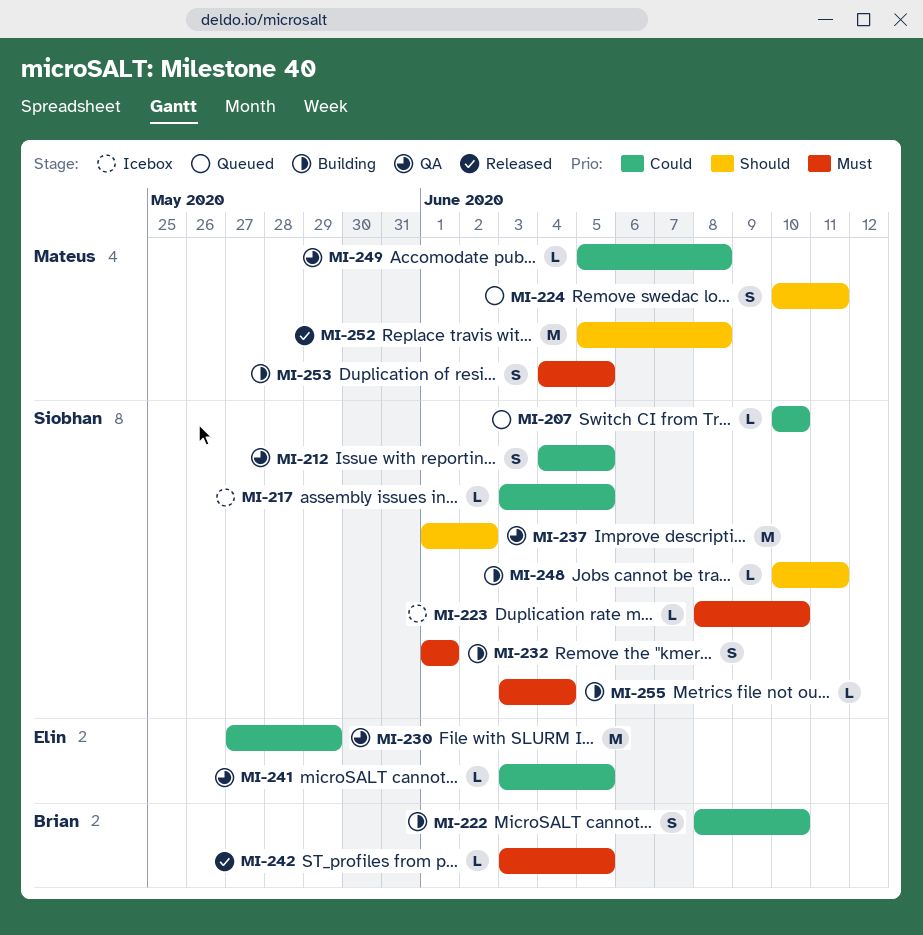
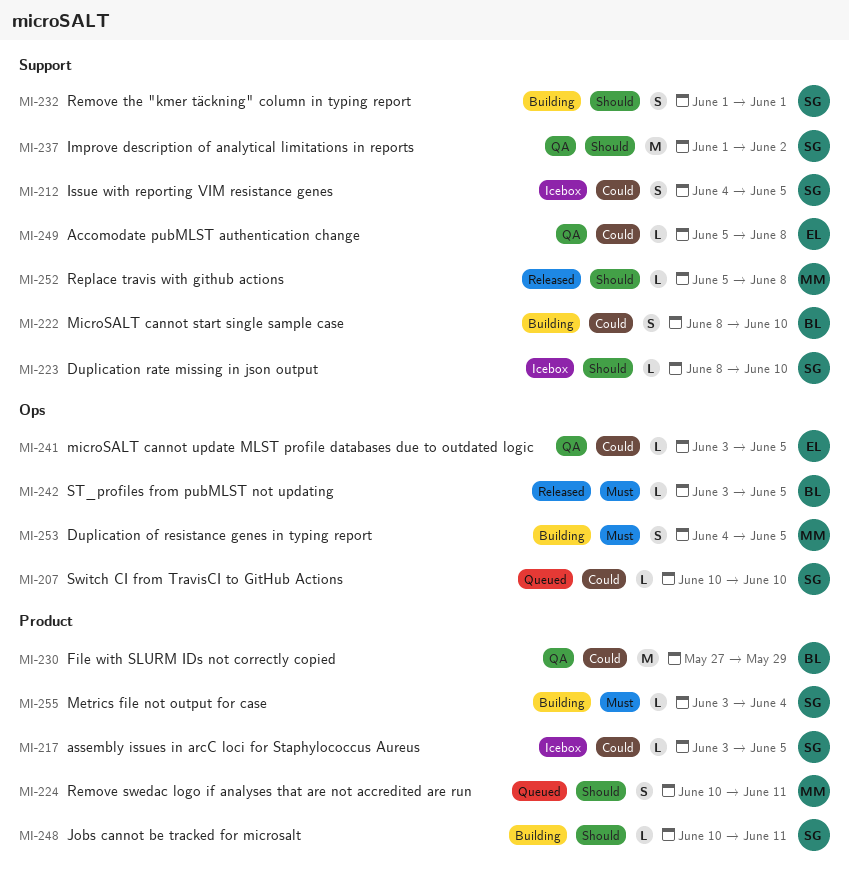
MI-212, status: QA -> Icebox
MI-223, priority: Must -> Should
MI-230, owner: Elin -> Brian
MI-232, priority: Must -> Should
MI-249, owner: Mateus -> Elin
MI-252, estimate: M -> L

